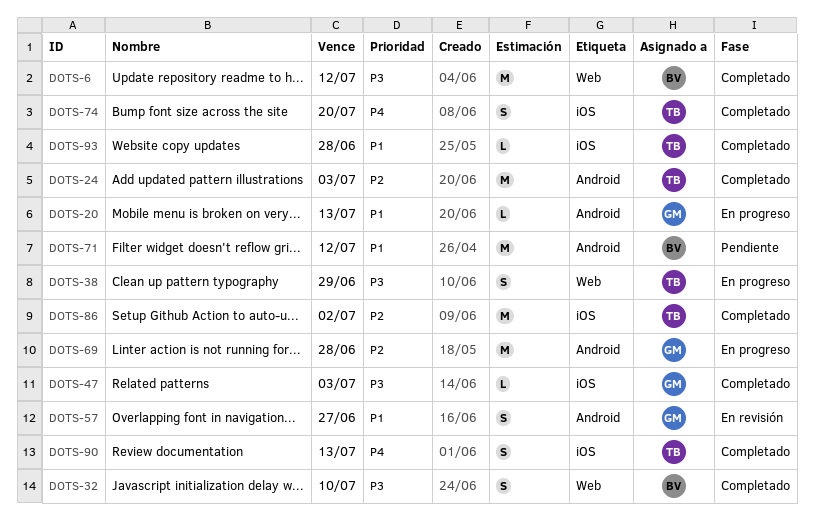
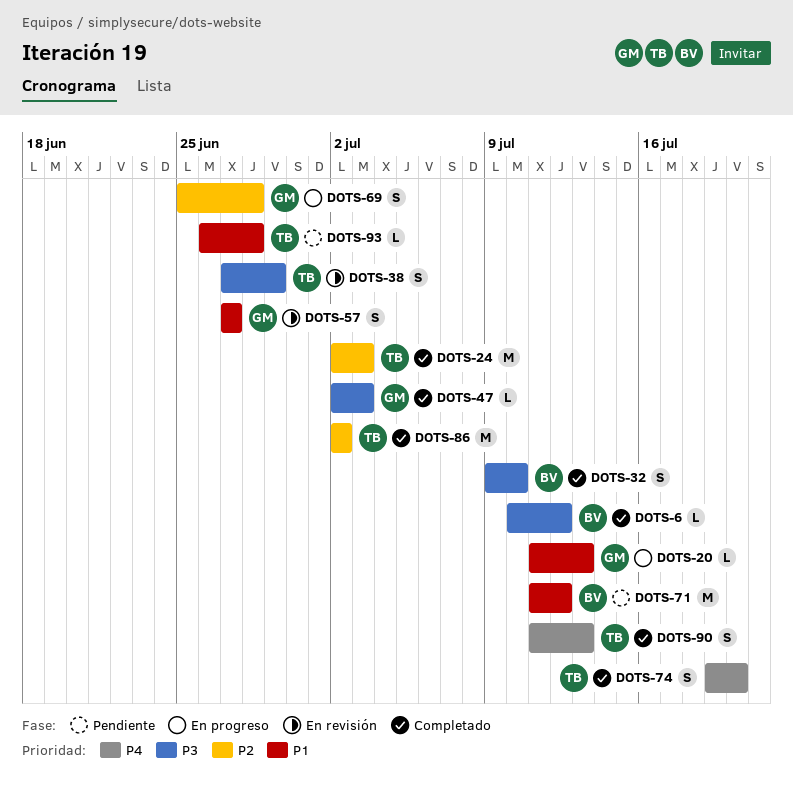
DOTS-6, estimate: M -> L
DOTS-38, status: En progreso -> En revisión
DOTS-69, estimate: M -> S
DOTS-93, status: Completado -> Pendiente

